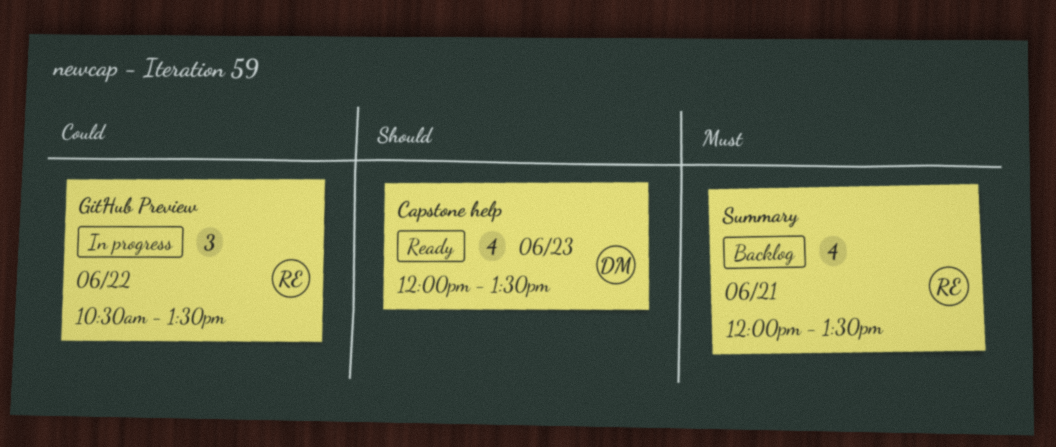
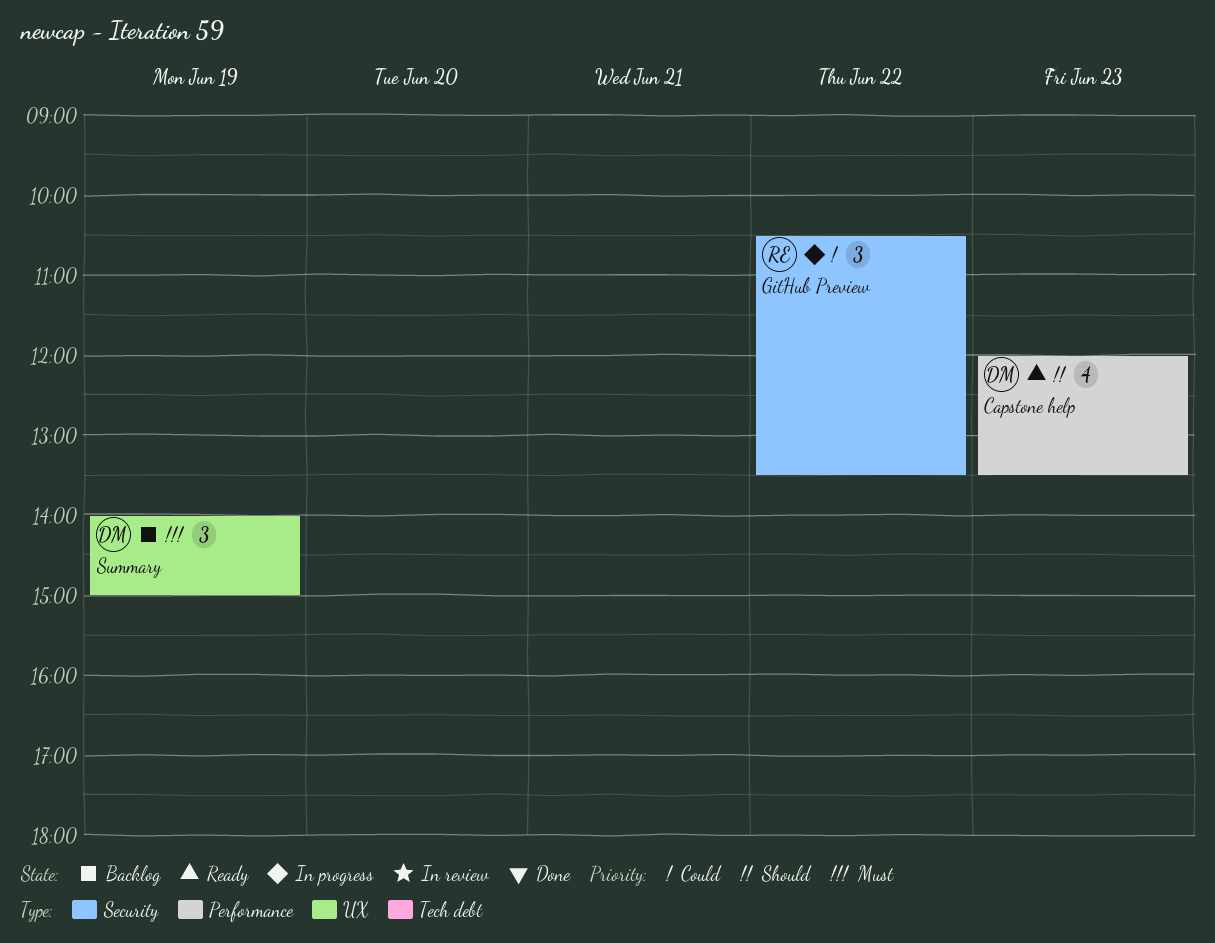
Summary, owner: RE -> DM
Summary, estimate: 4 -> 3
Summary, day: Jun 21 -> Jun 19
Summary, begins: 12:00 -> 14:00
Summary, ends: 13:30 -> 15:00

